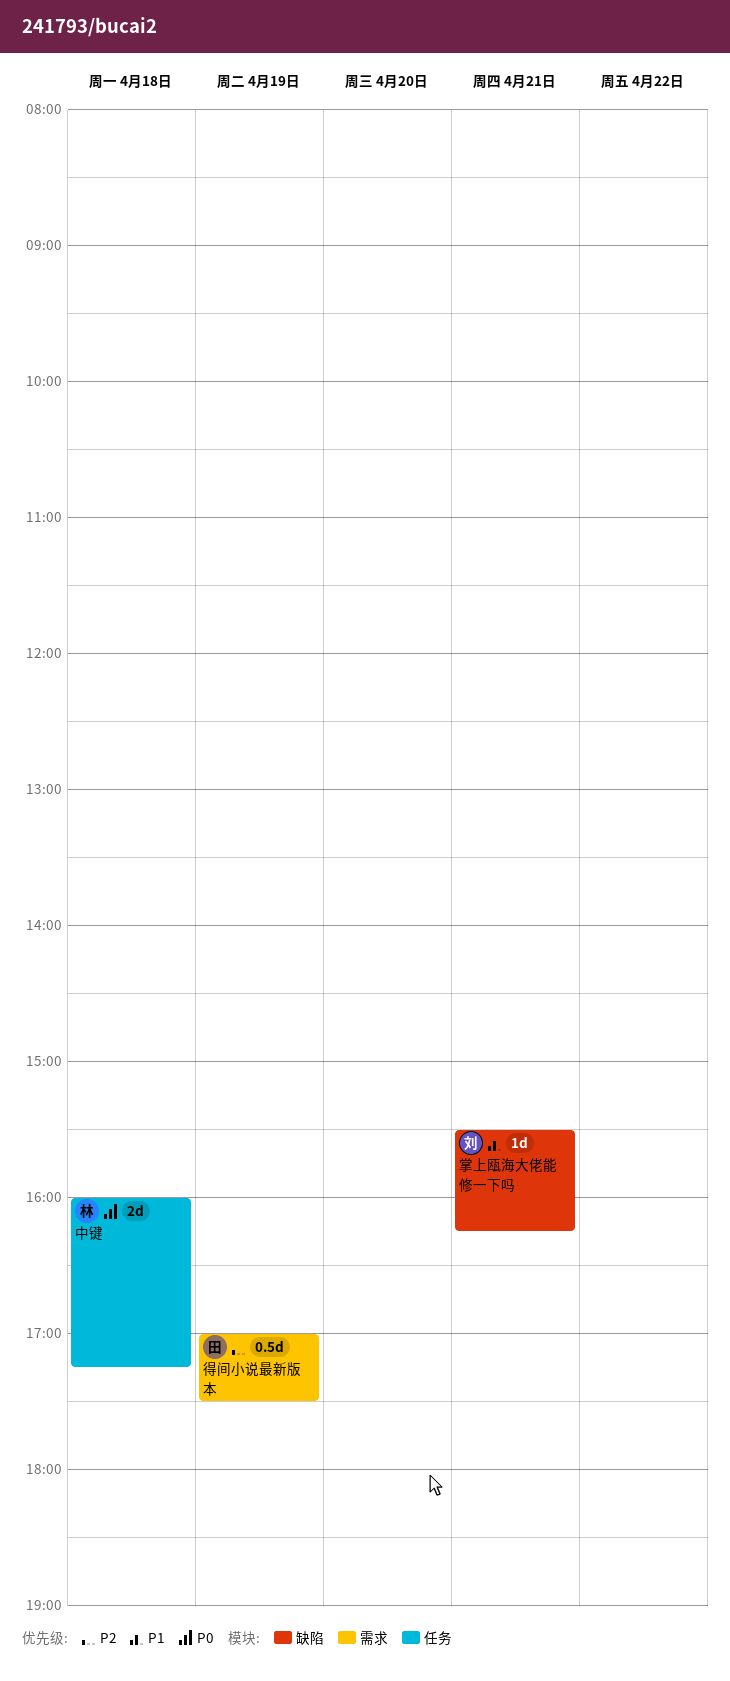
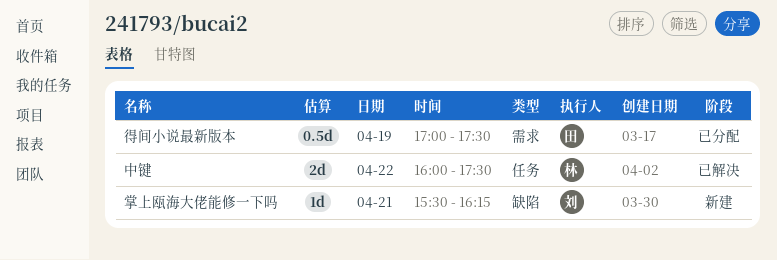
中键, day: Apr 18 -> Apr 22
中键, ends: 17:15 -> 17:30

